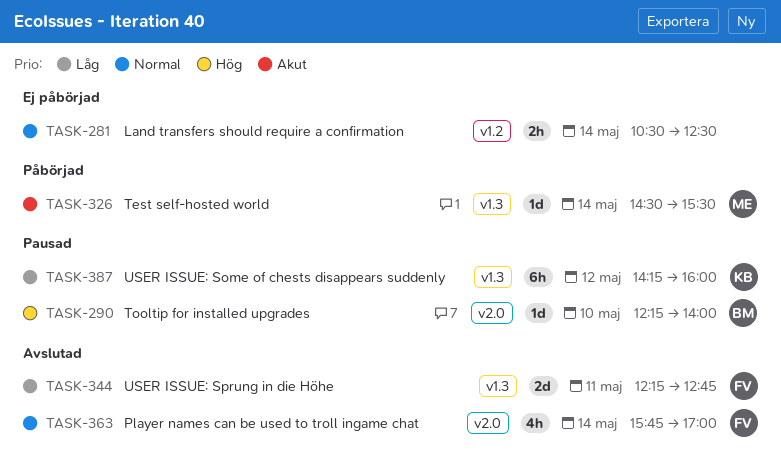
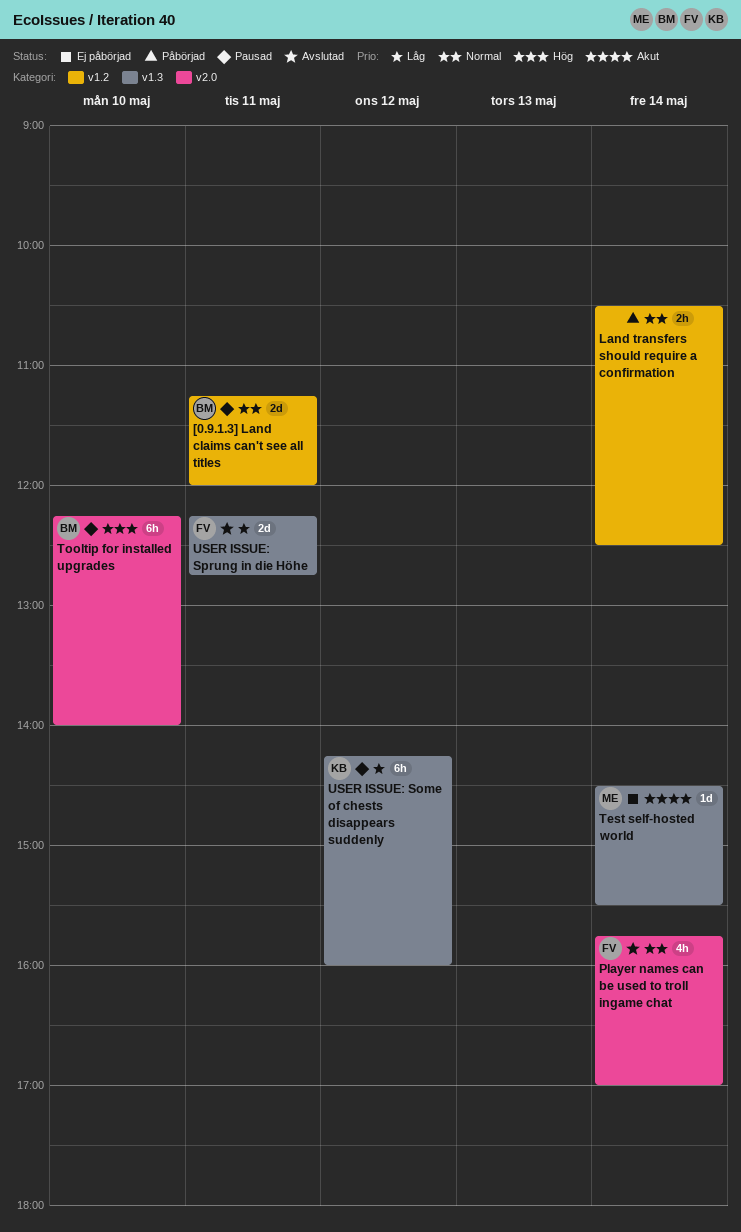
[0.9.1.3] Land claims can't see all titles: none -> present
Land transfers should require a confirmation, status: Ej påbörjad -> Påbörjad
Test self-hosted world, status: Påbörjad -> Ej påbörjad
Tooltip for installed upgrades, estimate: 1d -> 6h

